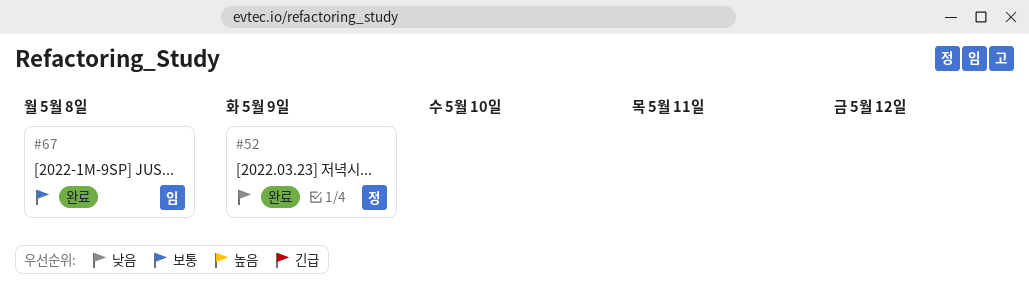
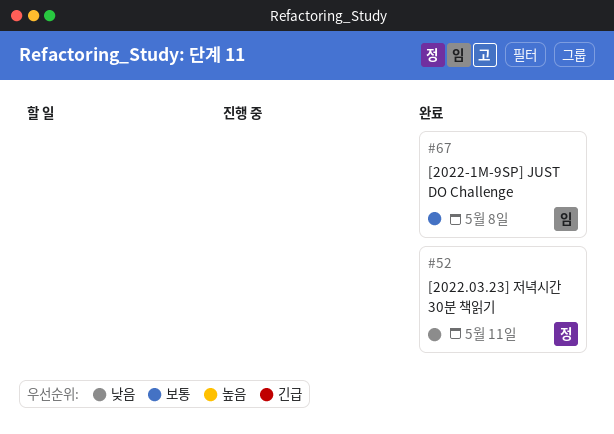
#52, due: May 9 -> May 11

